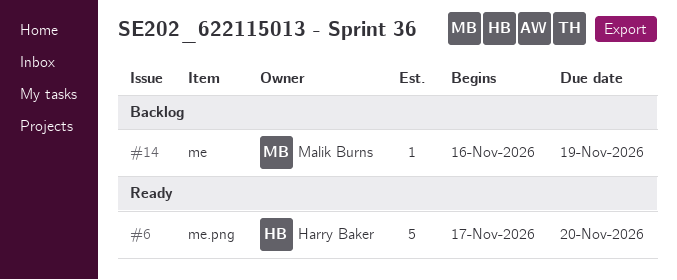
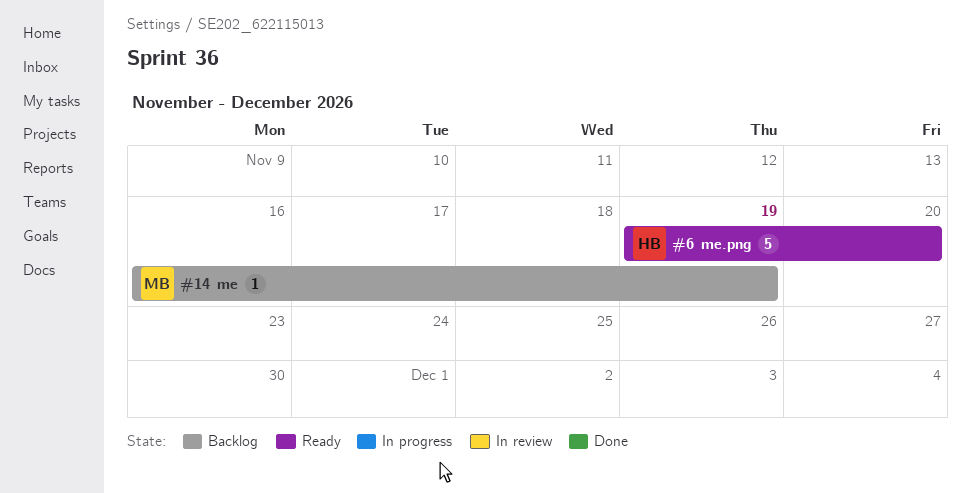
#6, start: Nov 17 -> Nov 19

